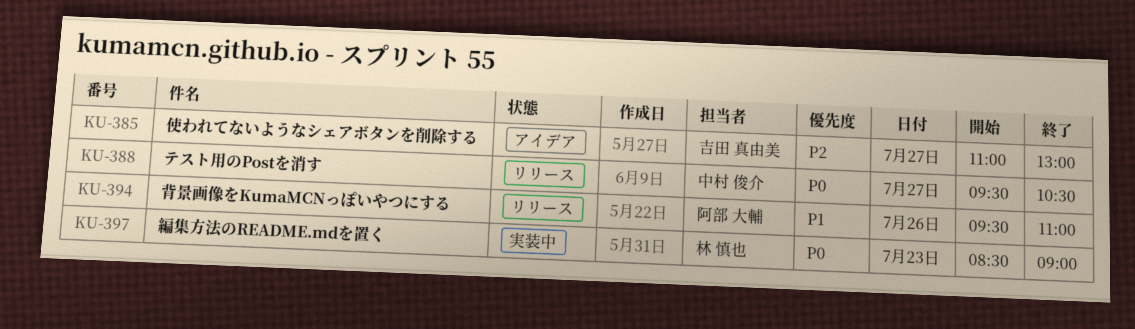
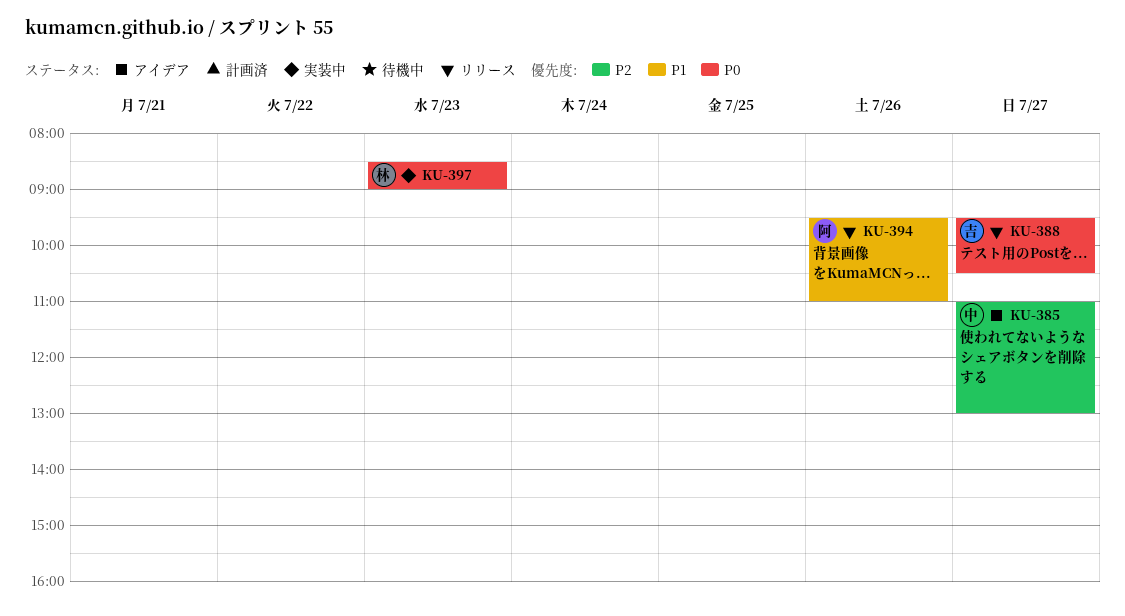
KU-385, owner: 吉田 真由美 -> 中村 俊介
KU-388, owner: 中村 俊介 -> 吉田 真由美

